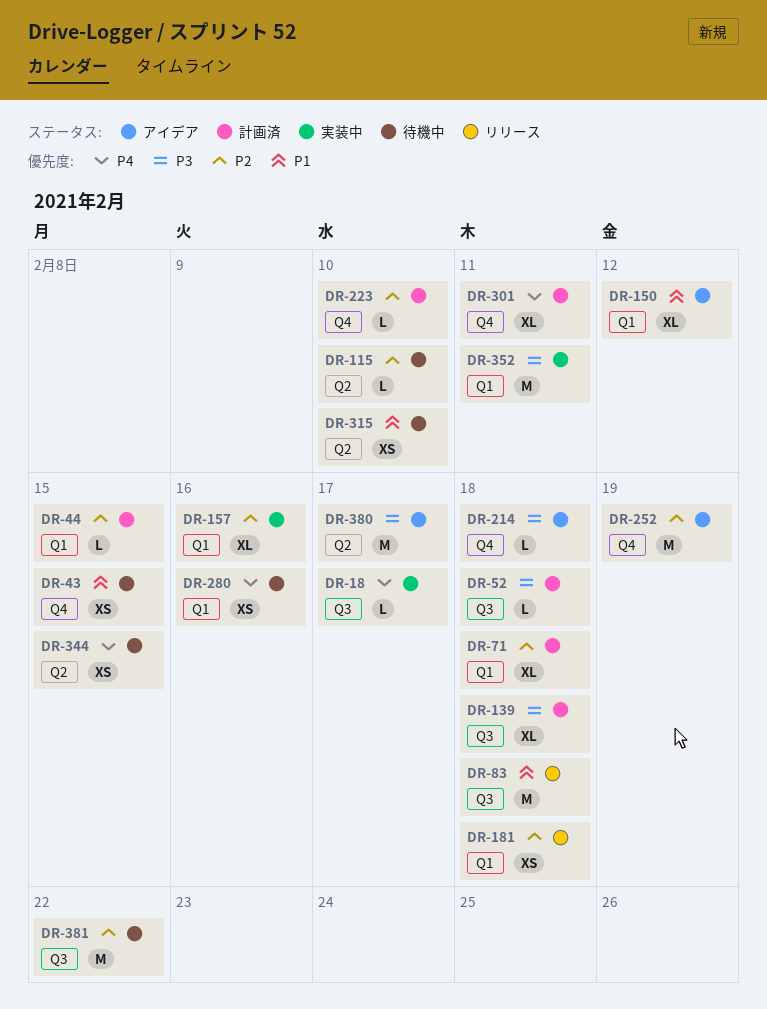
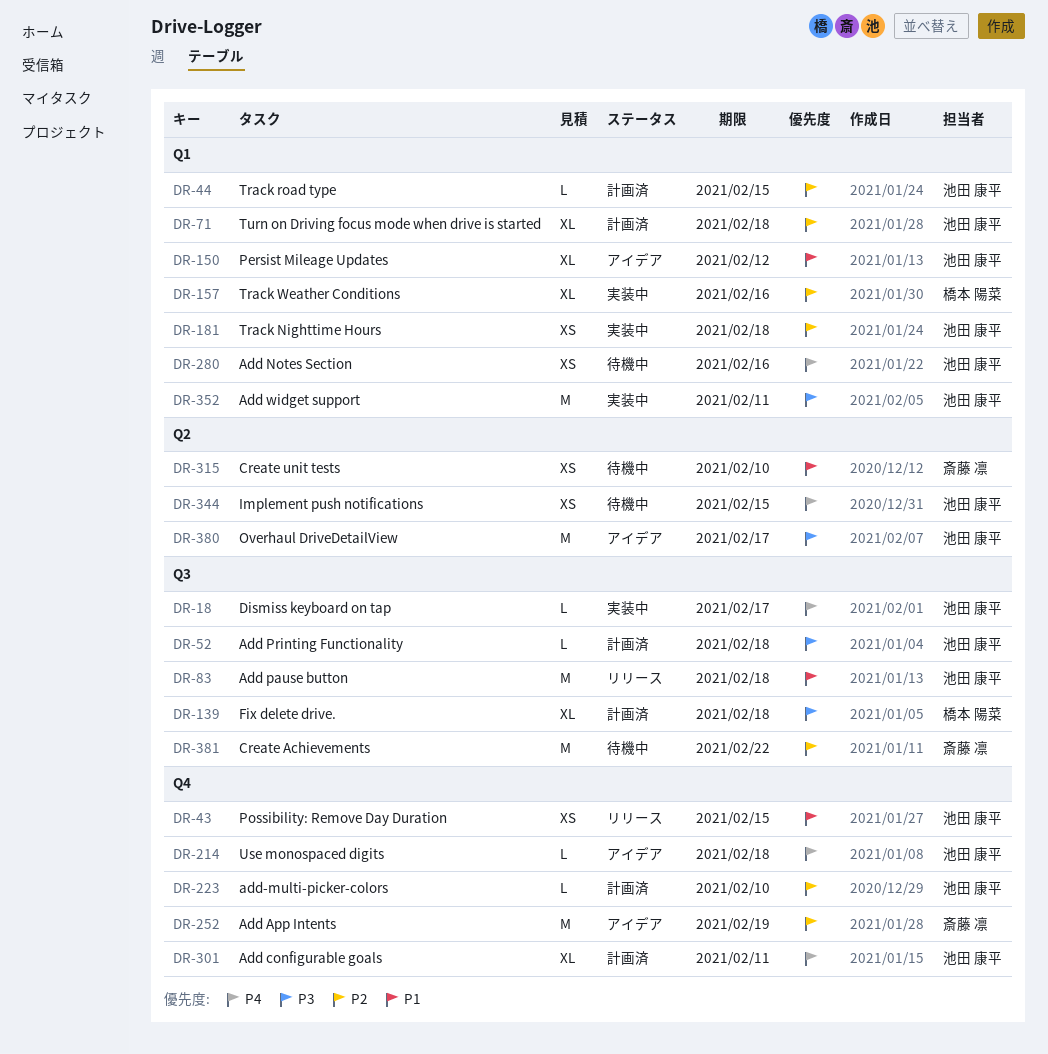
DR-43, status: 待機中 -> リリース
DR-115: present -> none
DR-181, status: リリース -> 実装中
DR-214, priority: P3 -> P4

